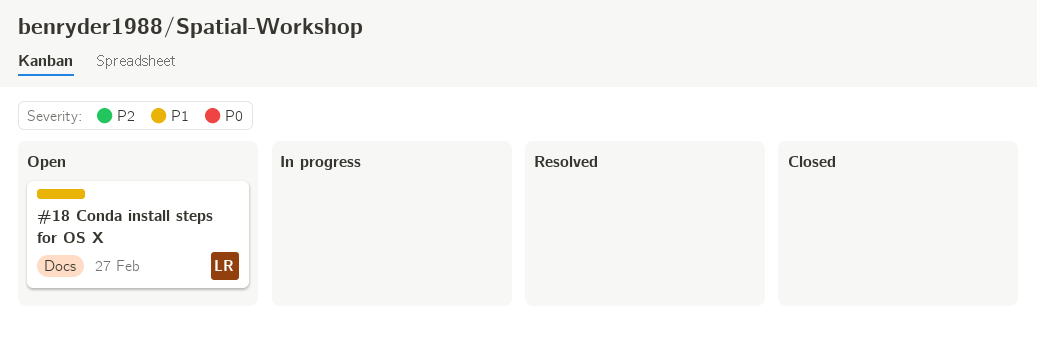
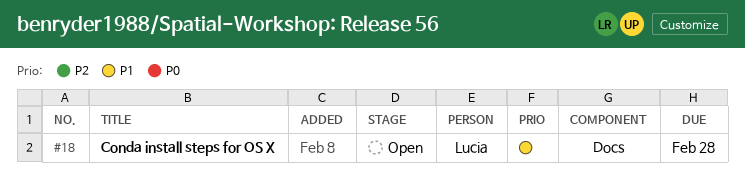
#18, due: Feb 27 -> Feb 28

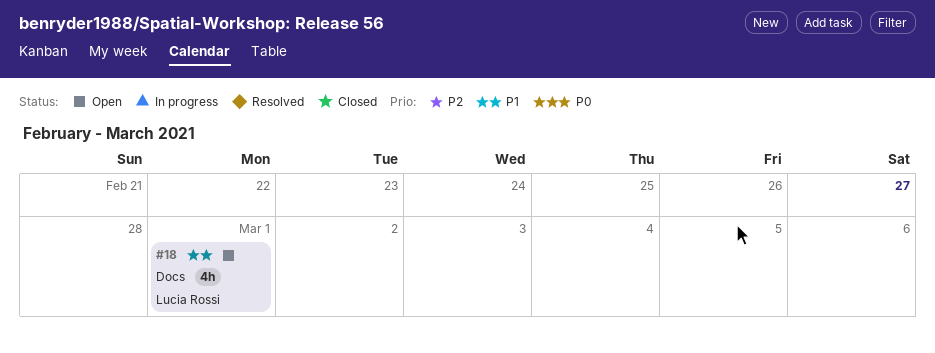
#18, due: Feb 28 -> Mar 1

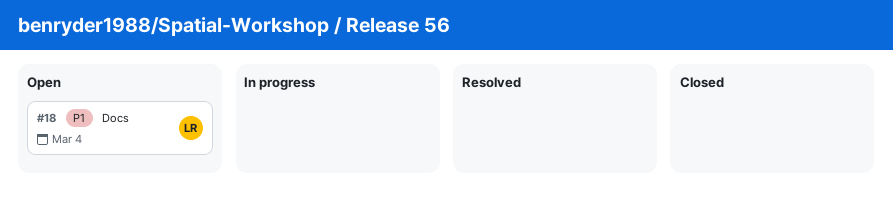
#18, due: Mar 1 -> Mar 4

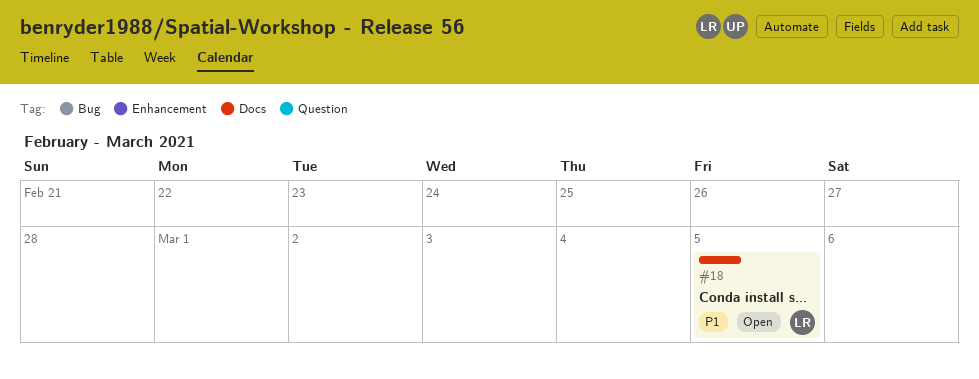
#18, due: Mar 4 -> Mar 5

